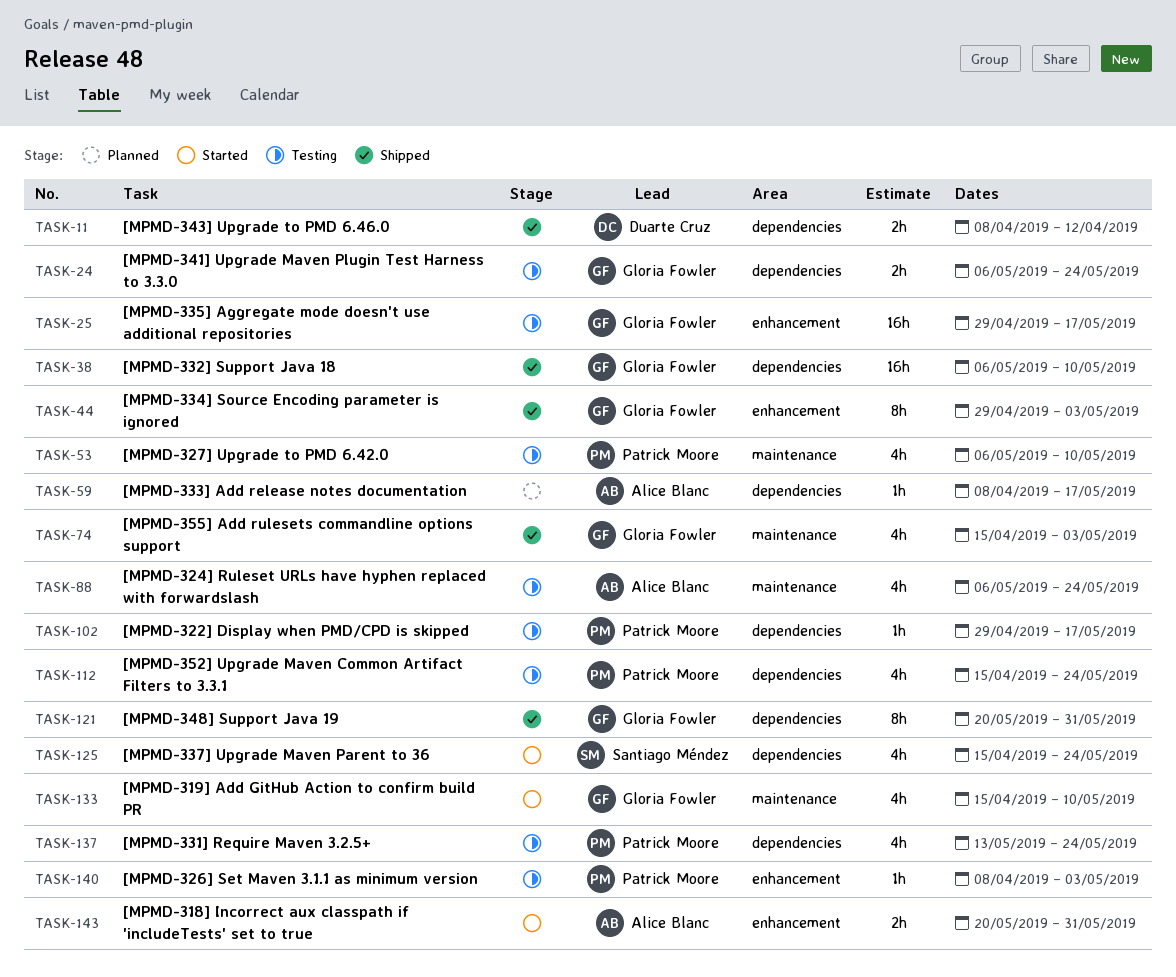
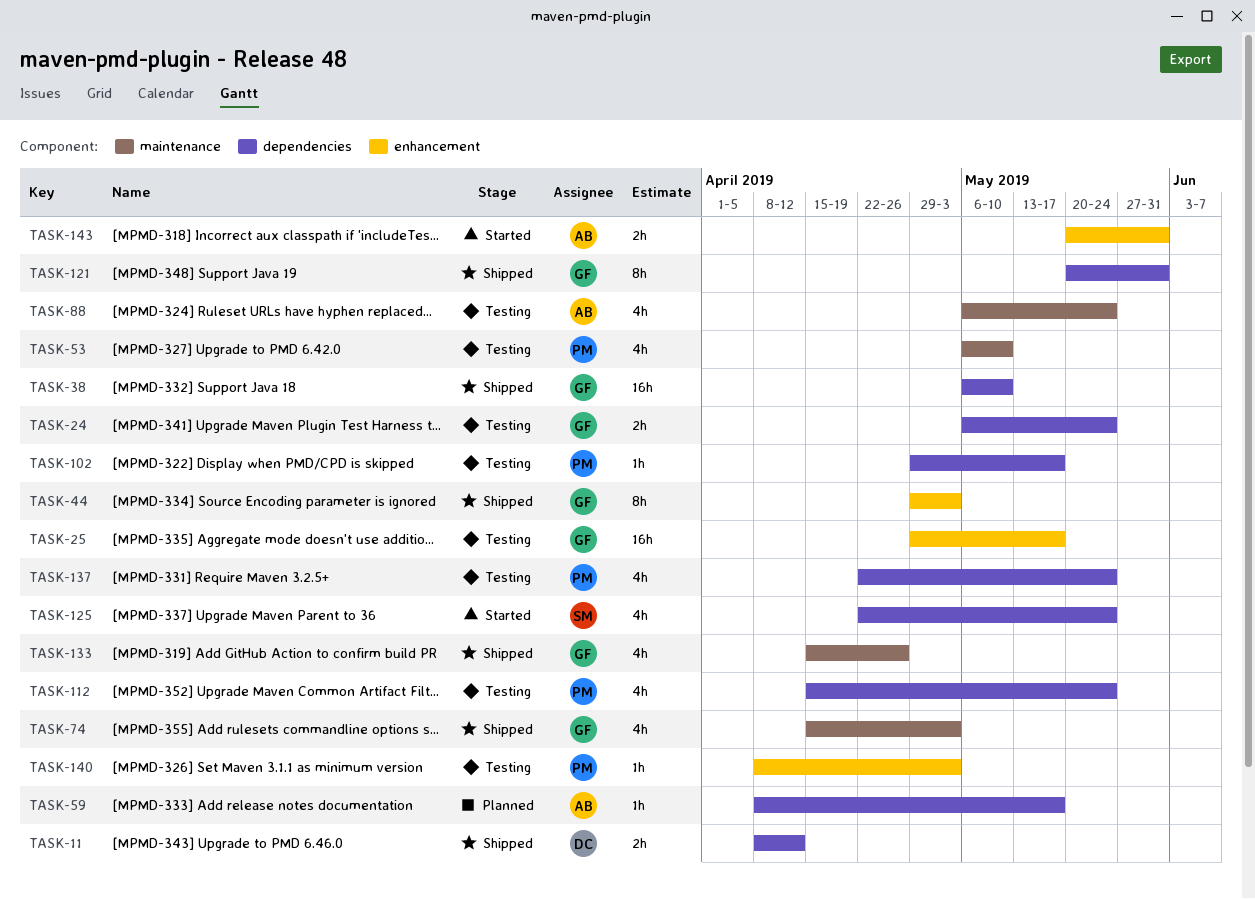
TASK-125, start: Apr 15 -> Apr 22
TASK-133, status: Started -> Shipped
TASK-133, due: May 10 -> Apr 26
TASK-137, start: May 13 -> Apr 22

